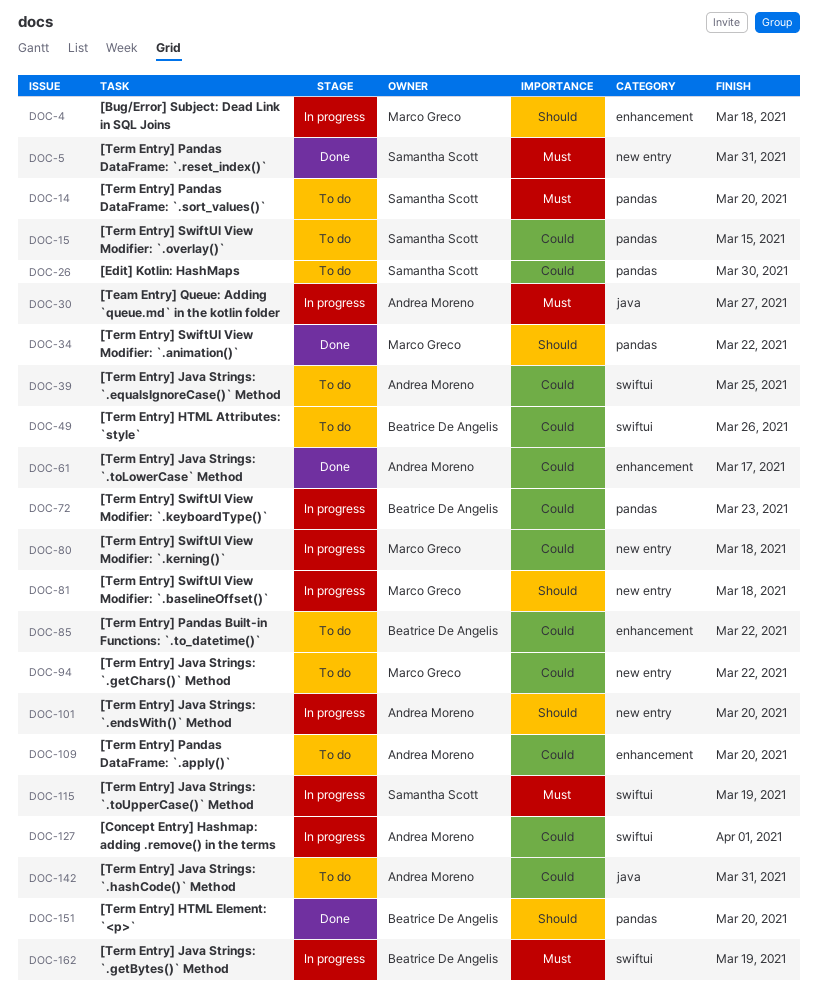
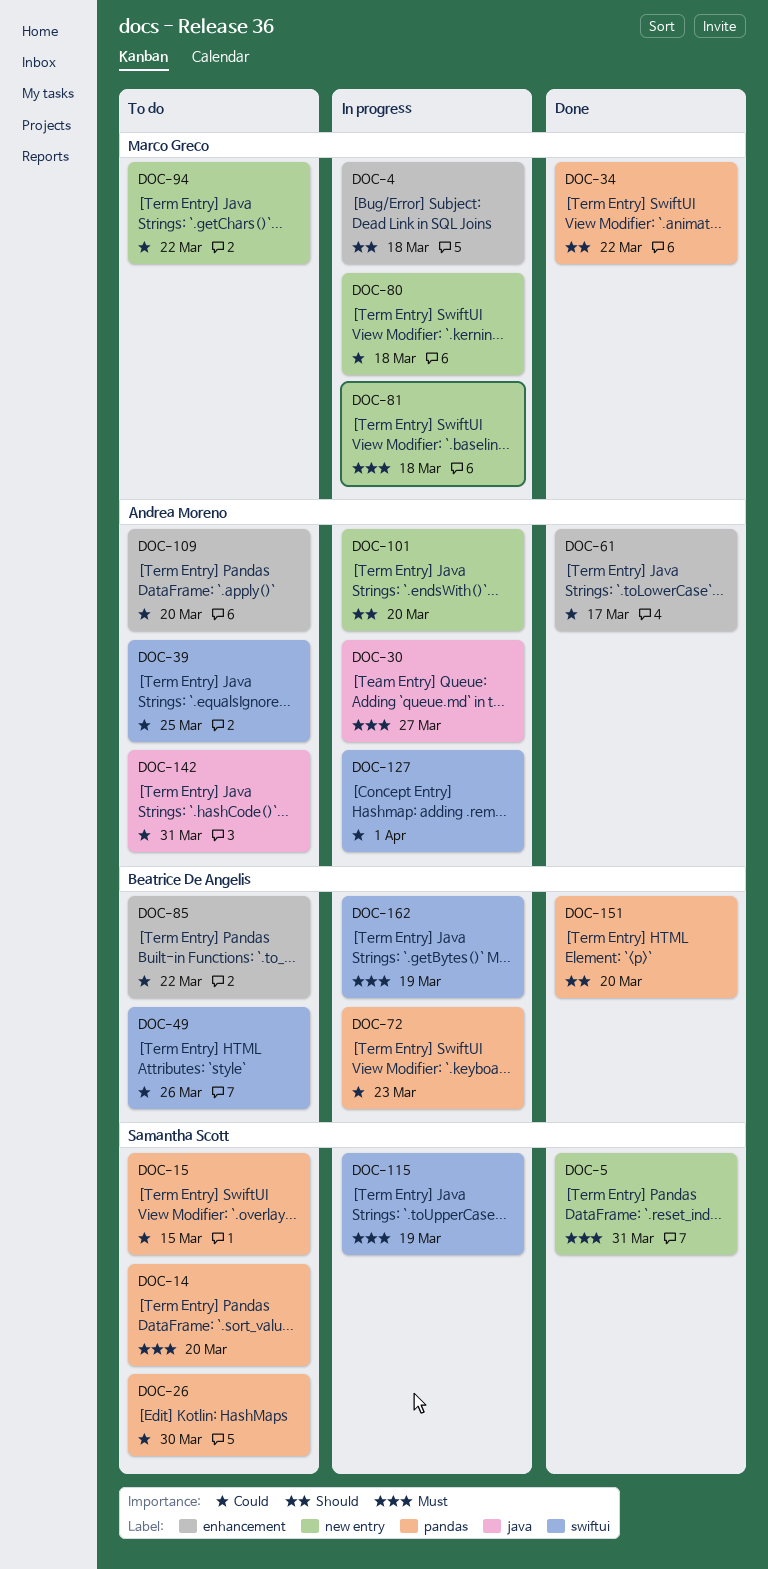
DOC-81, priority: Should -> Must

